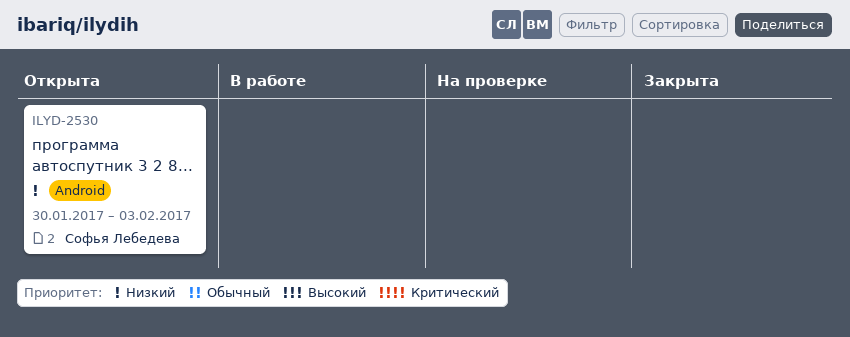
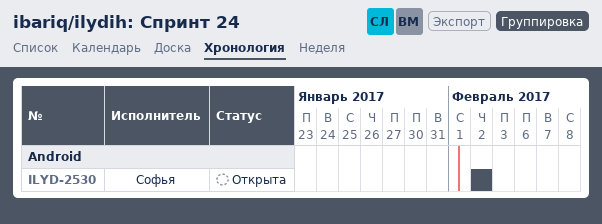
ILYD-2530, start: Jan 30 -> Feb 2
ILYD-2530, due: Feb 3 -> Feb 2

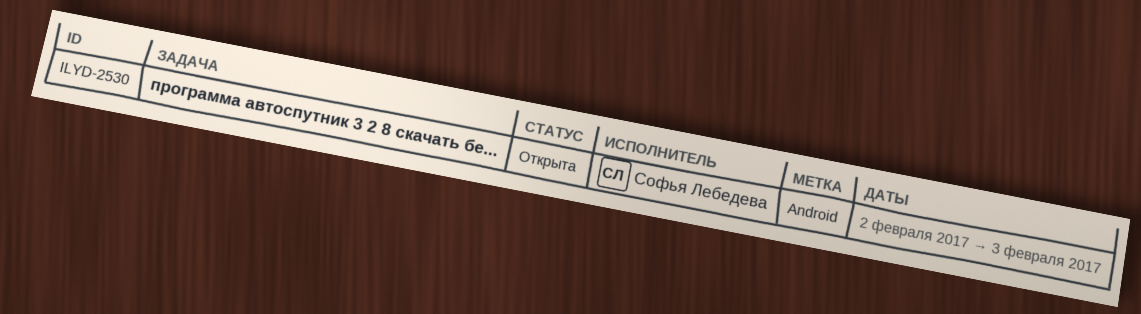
ILYD-2530, due: Feb 2 -> Feb 3

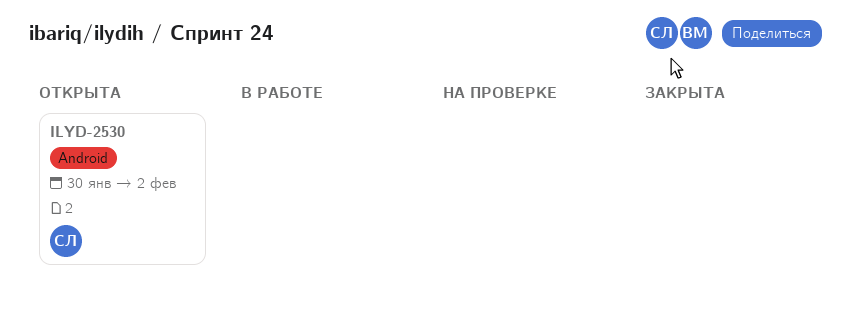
ILYD-2530, start: Feb 2 -> Jan 30
ILYD-2530, due: Feb 3 -> Feb 2

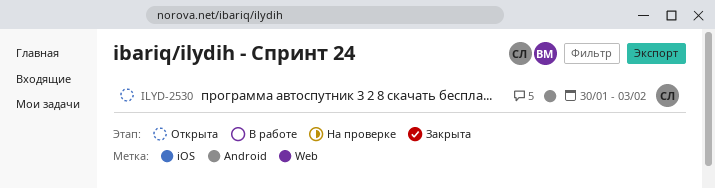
ILYD-2530, due: Feb 2 -> Feb 3

